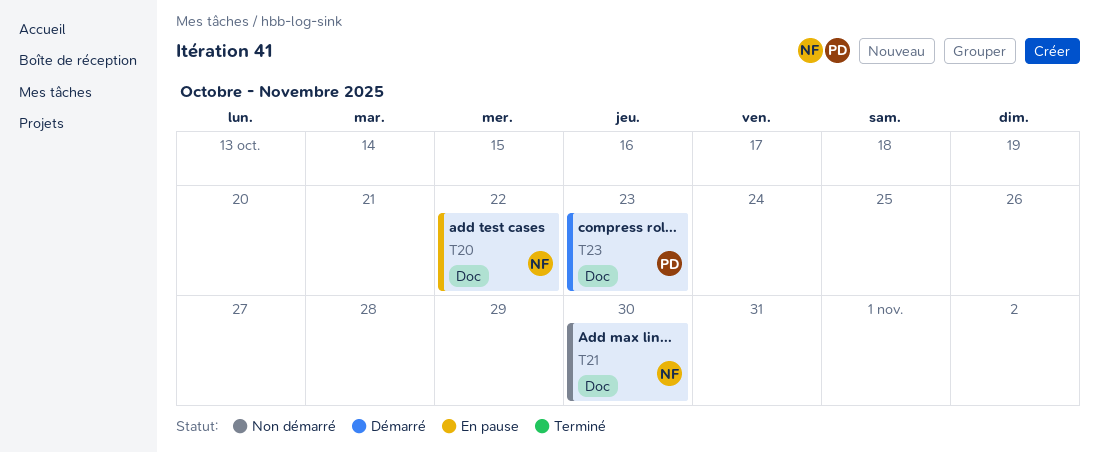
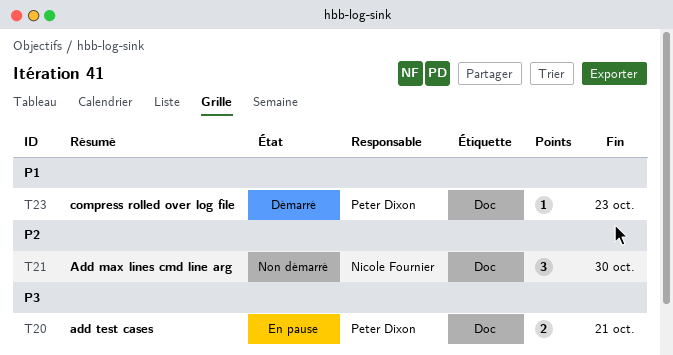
T20, owner: Nicole Fournier -> Peter Dixon
T20, due: Oct 22 -> Oct 21

